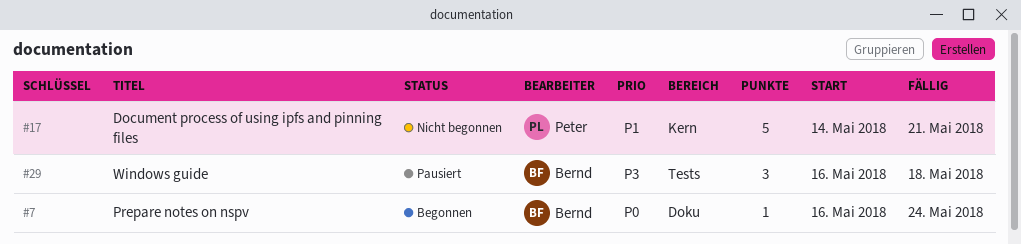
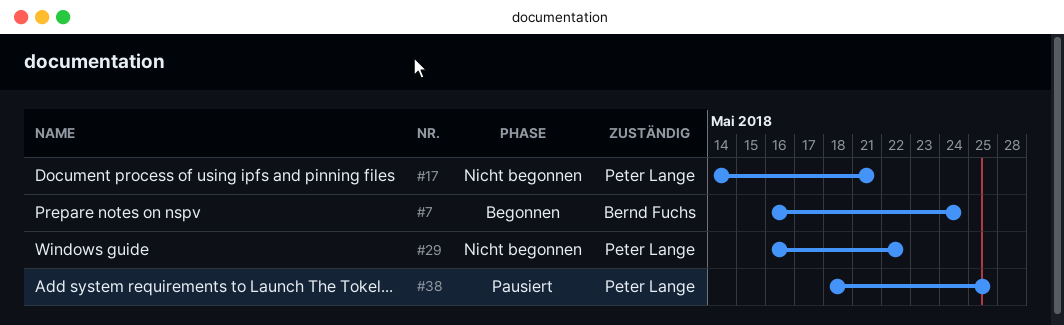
#29, status: Pausiert -> Nicht begonnen
#29, owner: Bernd Fuchs -> Peter Lange
#29, due: May 18 -> May 22
#38: none -> present

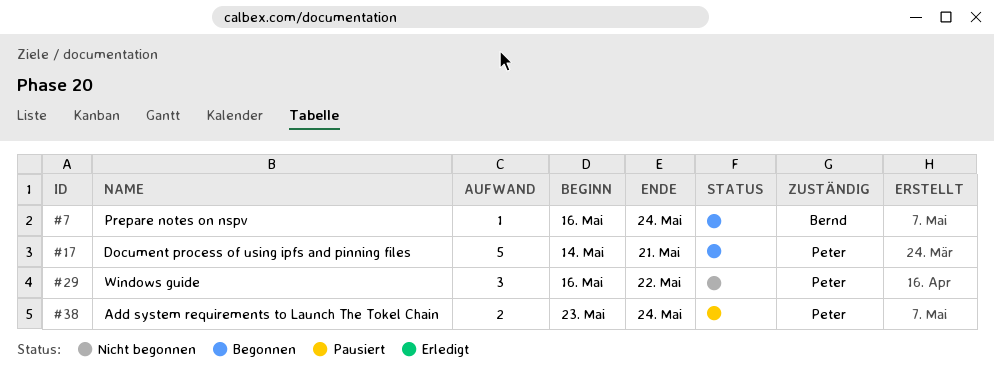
#17, status: Nicht begonnen -> Begonnen
#38, start: May 18 -> May 23
#38, due: May 25 -> May 24

